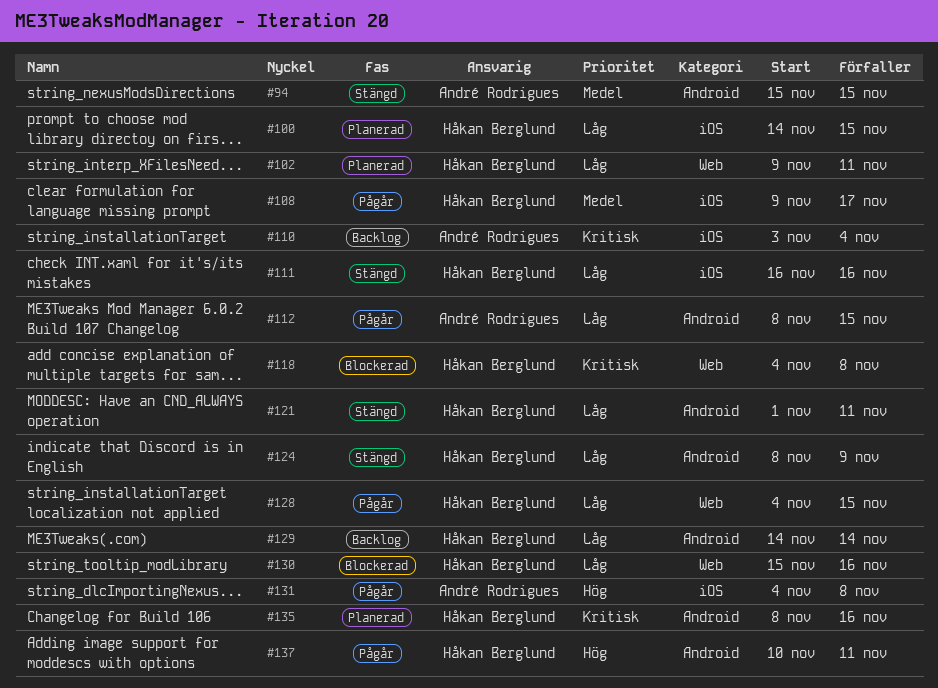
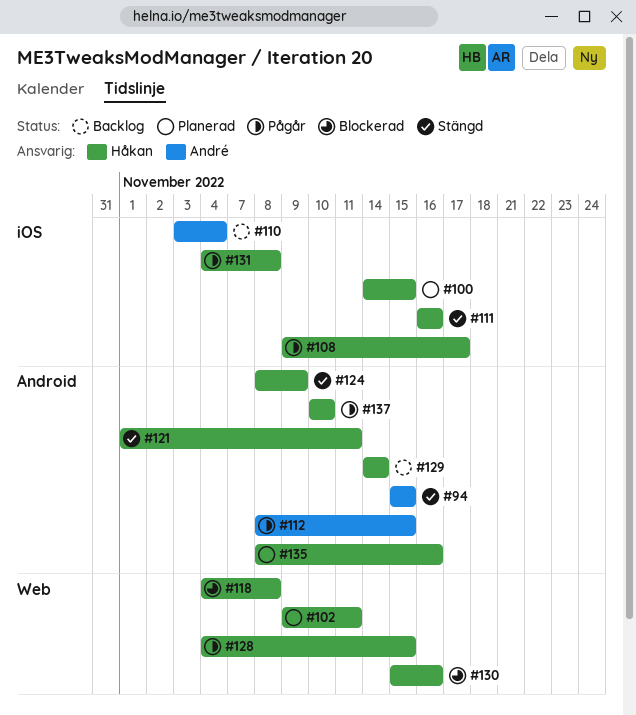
#131, owner: André Rodrigues -> Håkan Berglund
#137, due: Nov 11 -> Nov 10

